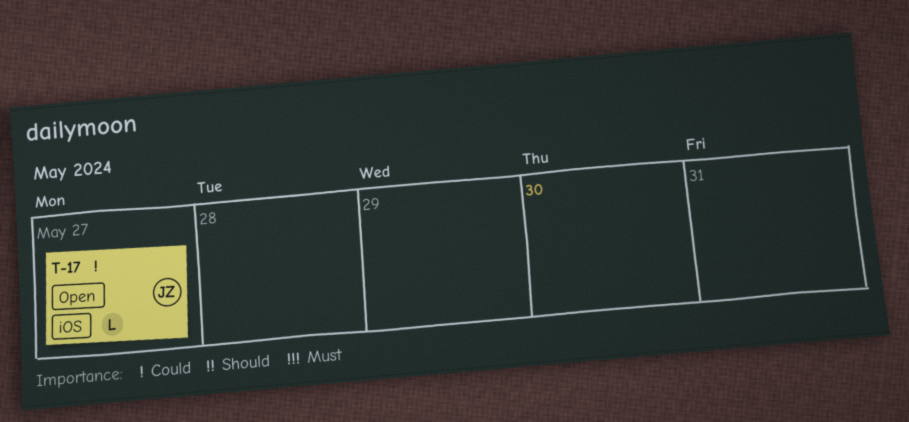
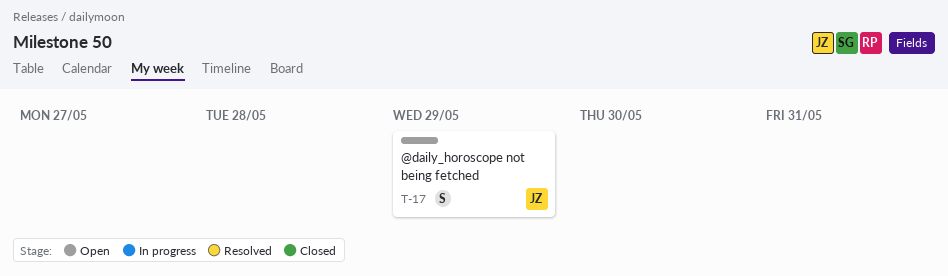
T-17, estimate: L -> S
T-17, due: May 27 -> May 29

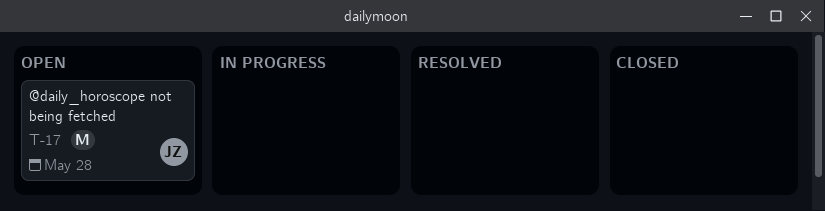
T-17, estimate: S -> M
T-17, due: May 29 -> May 28

